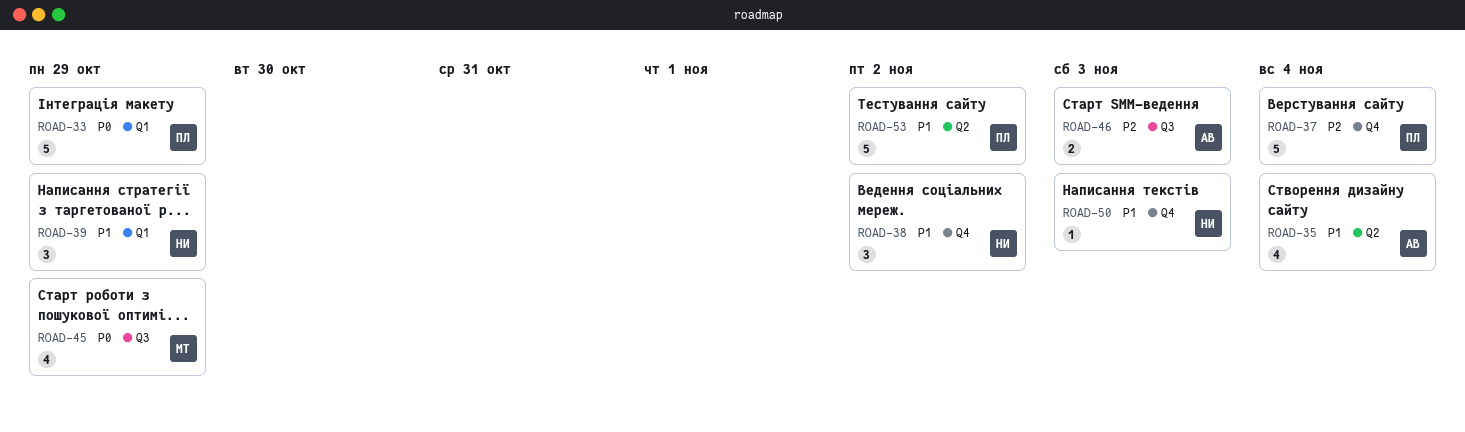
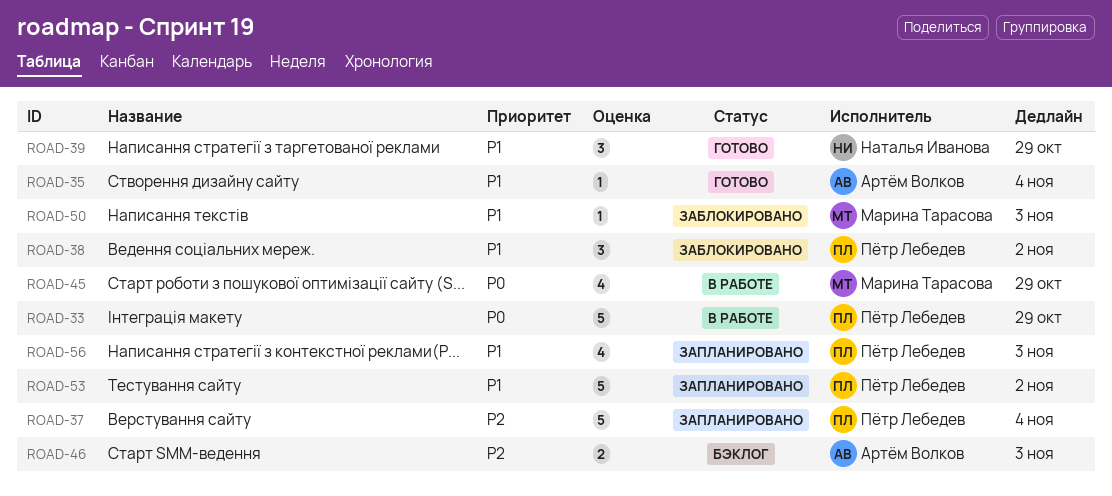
ROAD-35, estimate: 4 -> 1
ROAD-38, owner: Наталья Иванова -> Пётр Лебедев
ROAD-50, owner: Наталья Иванова -> Марина Тарасова
ROAD-56: none -> present

